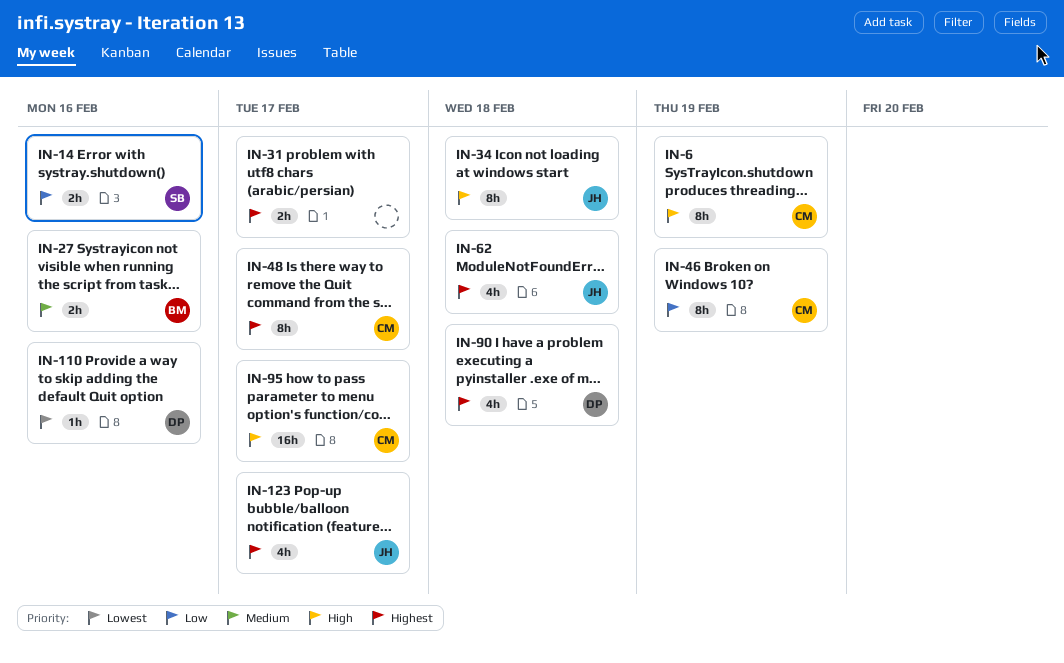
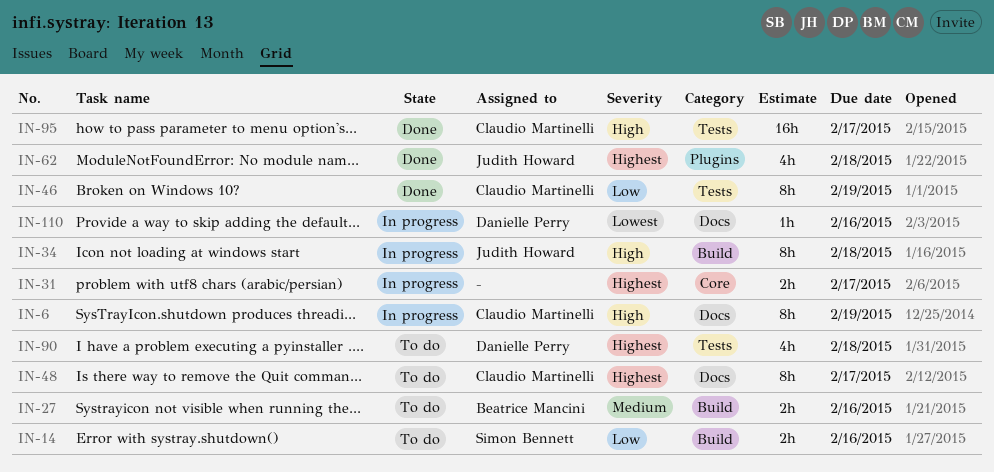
IN-123: present -> none

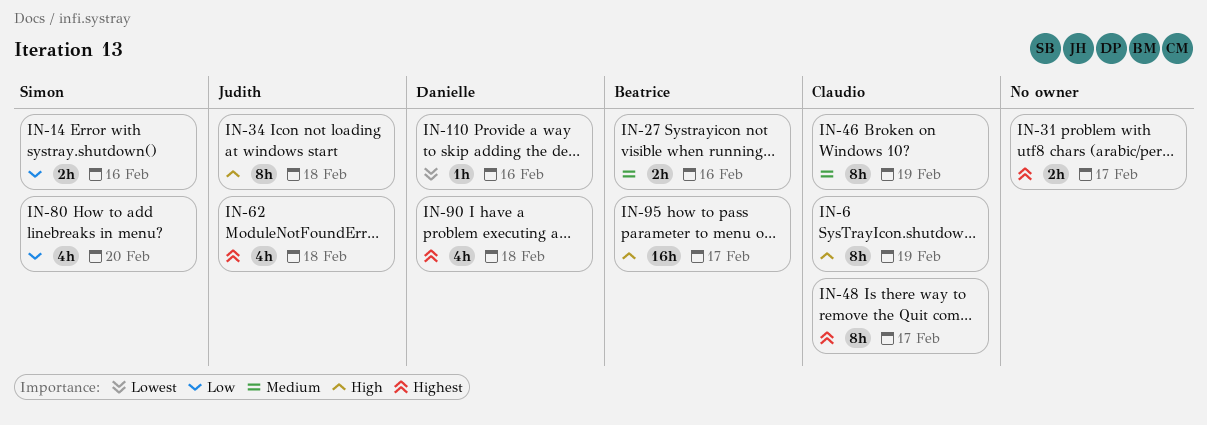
IN-46, priority: Low -> Medium
IN-80: none -> present
IN-95, owner: Claudio Martinelli -> Beatrice Mancini

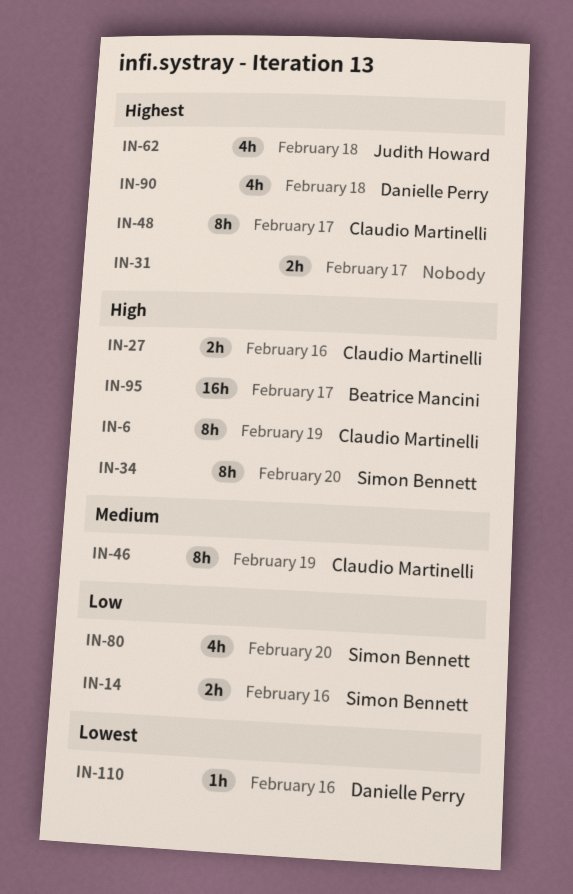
IN-27, owner: Beatrice Mancini -> Claudio Martinelli
IN-27, priority: Medium -> High
IN-34, owner: Judith Howard -> Simon Bennett
IN-34, due: Feb 18 -> Feb 20

